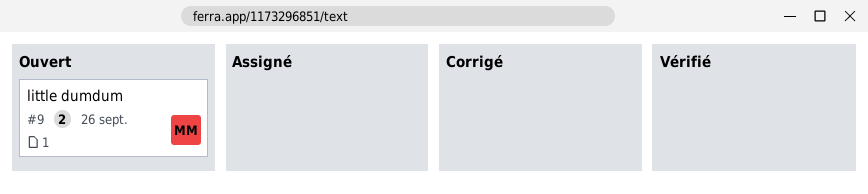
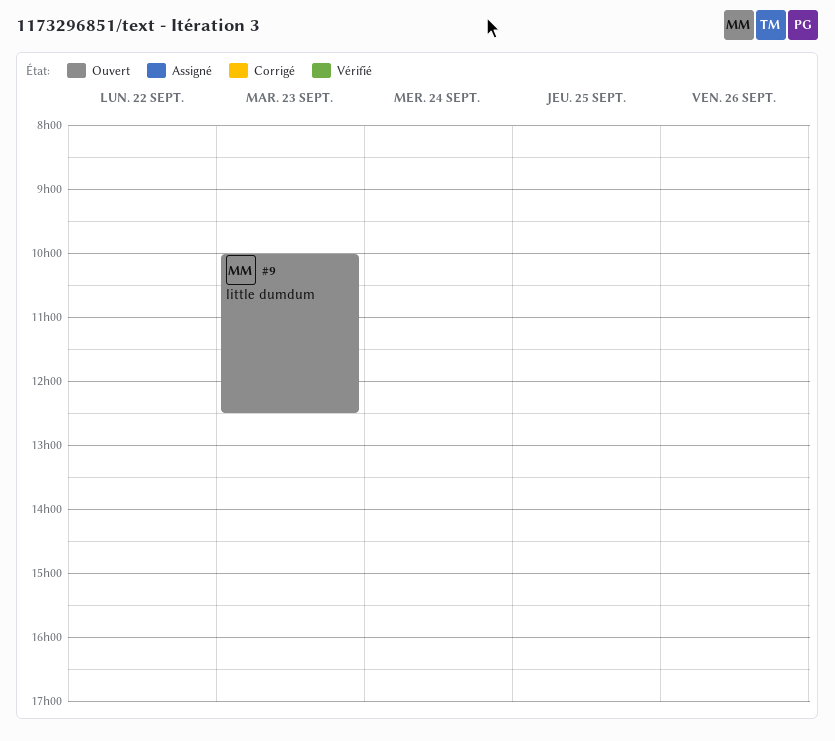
#9, day: Sep 26 -> Sep 23

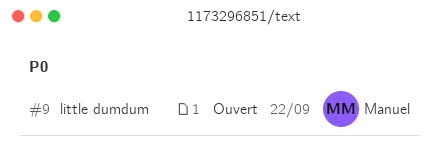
#9, day: Sep 23 -> Sep 22

